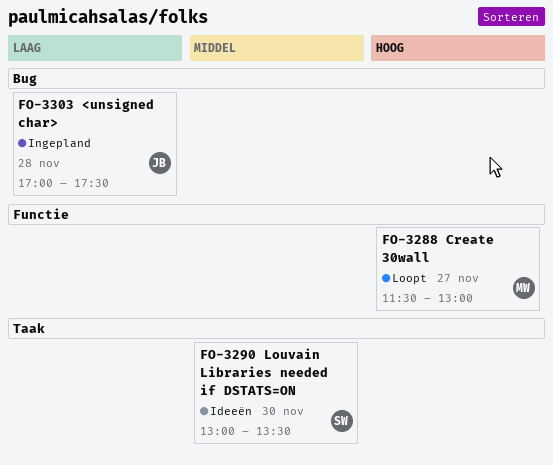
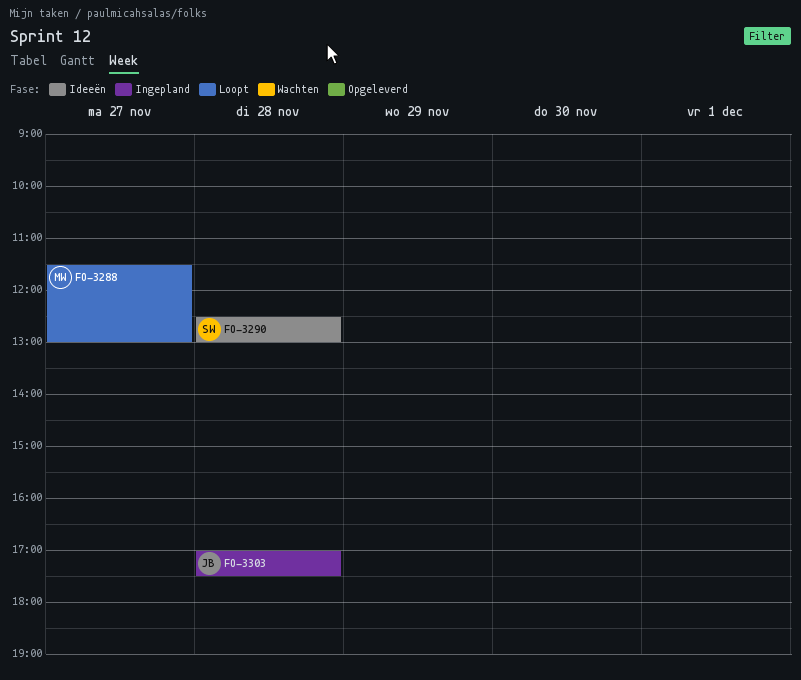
FO-3290, day: Nov 30 -> Nov 28
FO-3290, begins: 13:00 -> 12:30
FO-3290, ends: 13:30 -> 13:00

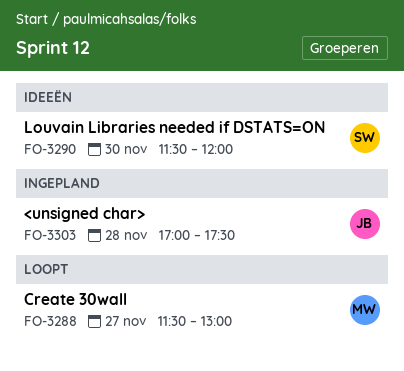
FO-3290, day: Nov 28 -> Nov 30
FO-3290, begins: 12:30 -> 11:30
FO-3290, ends: 13:00 -> 12:00

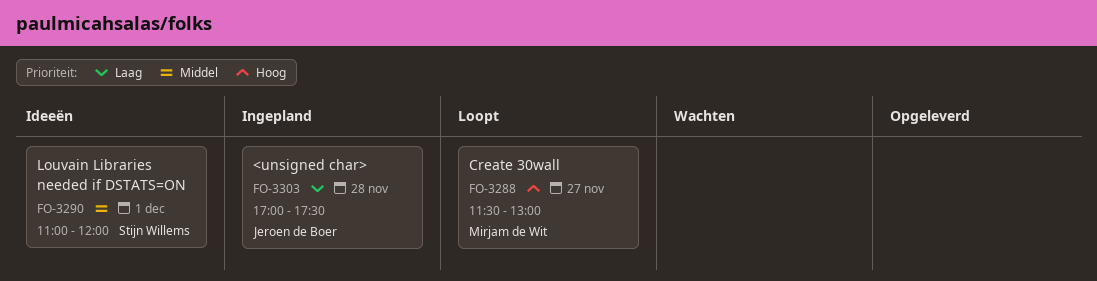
FO-3290, day: Nov 30 -> Dec 1
FO-3290, begins: 11:30 -> 11:00

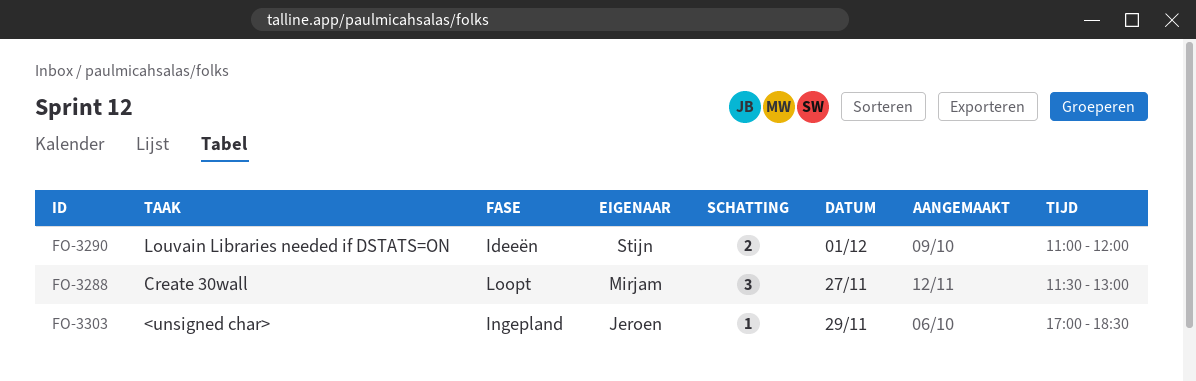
FO-3303, day: Nov 28 -> Nov 29
FO-3303, ends: 17:30 -> 18:30

